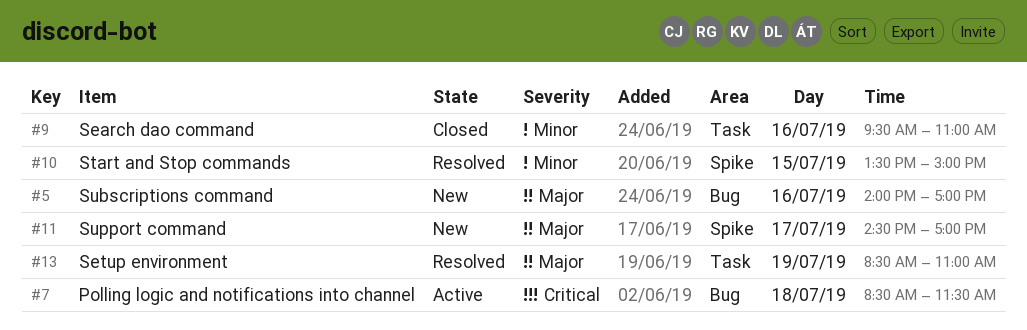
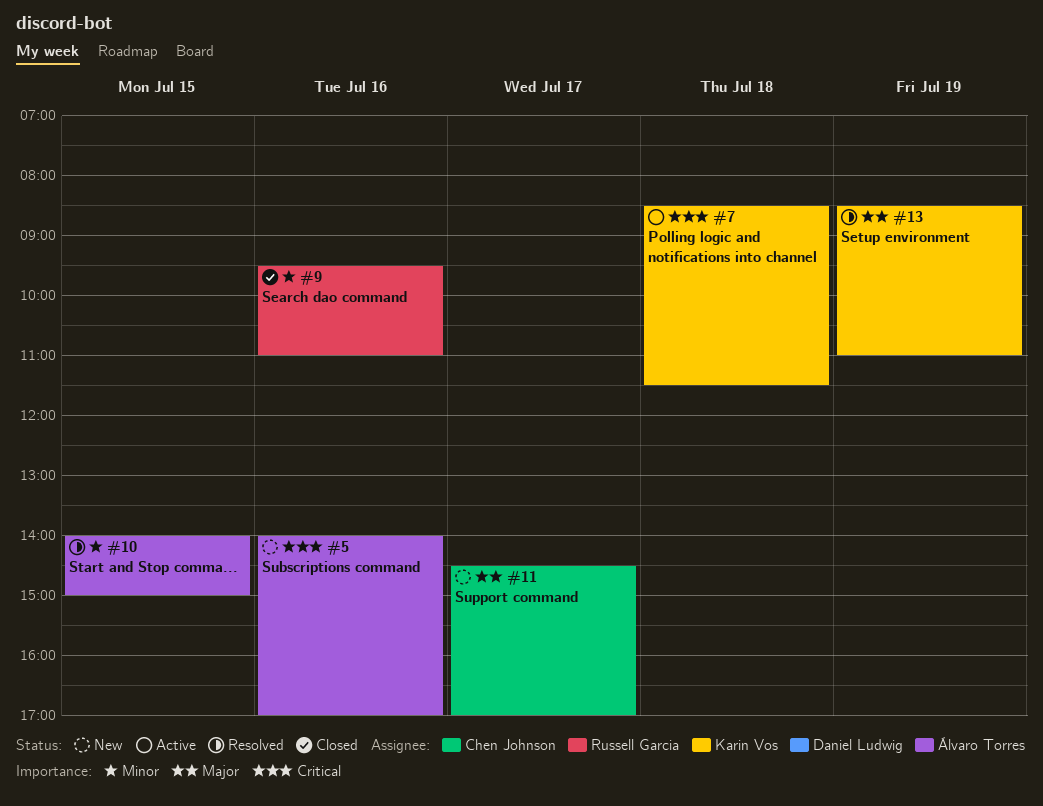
#5, priority: Major -> Critical
#10, begins: 13:30 -> 14:00

